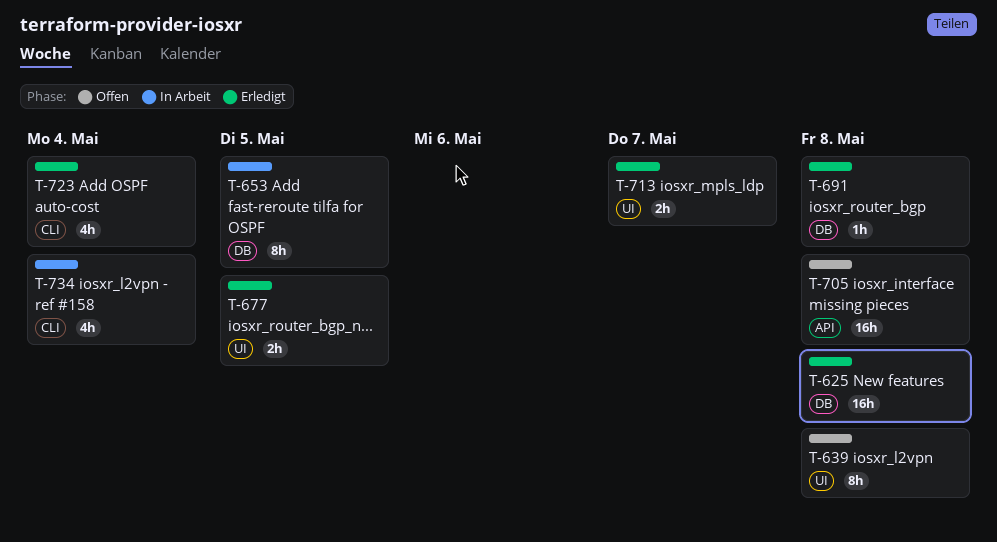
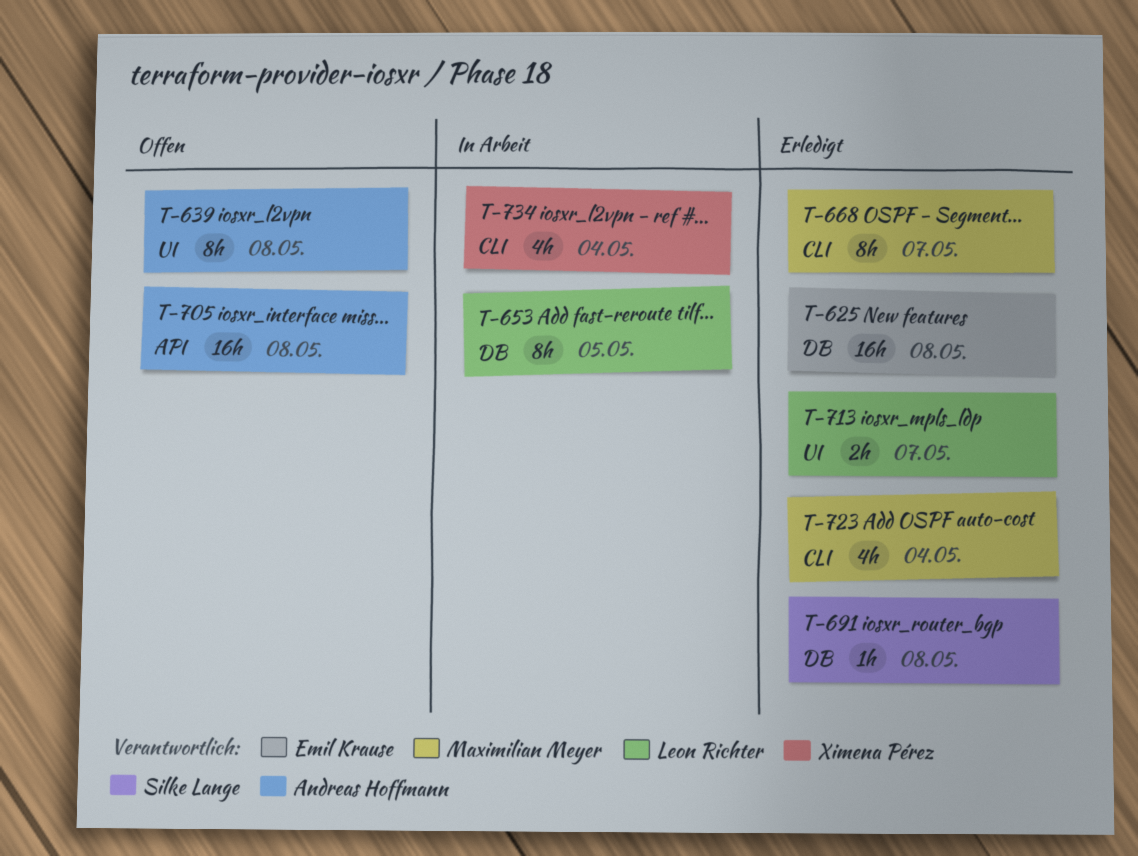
T-668: none -> present
T-677: present -> none

